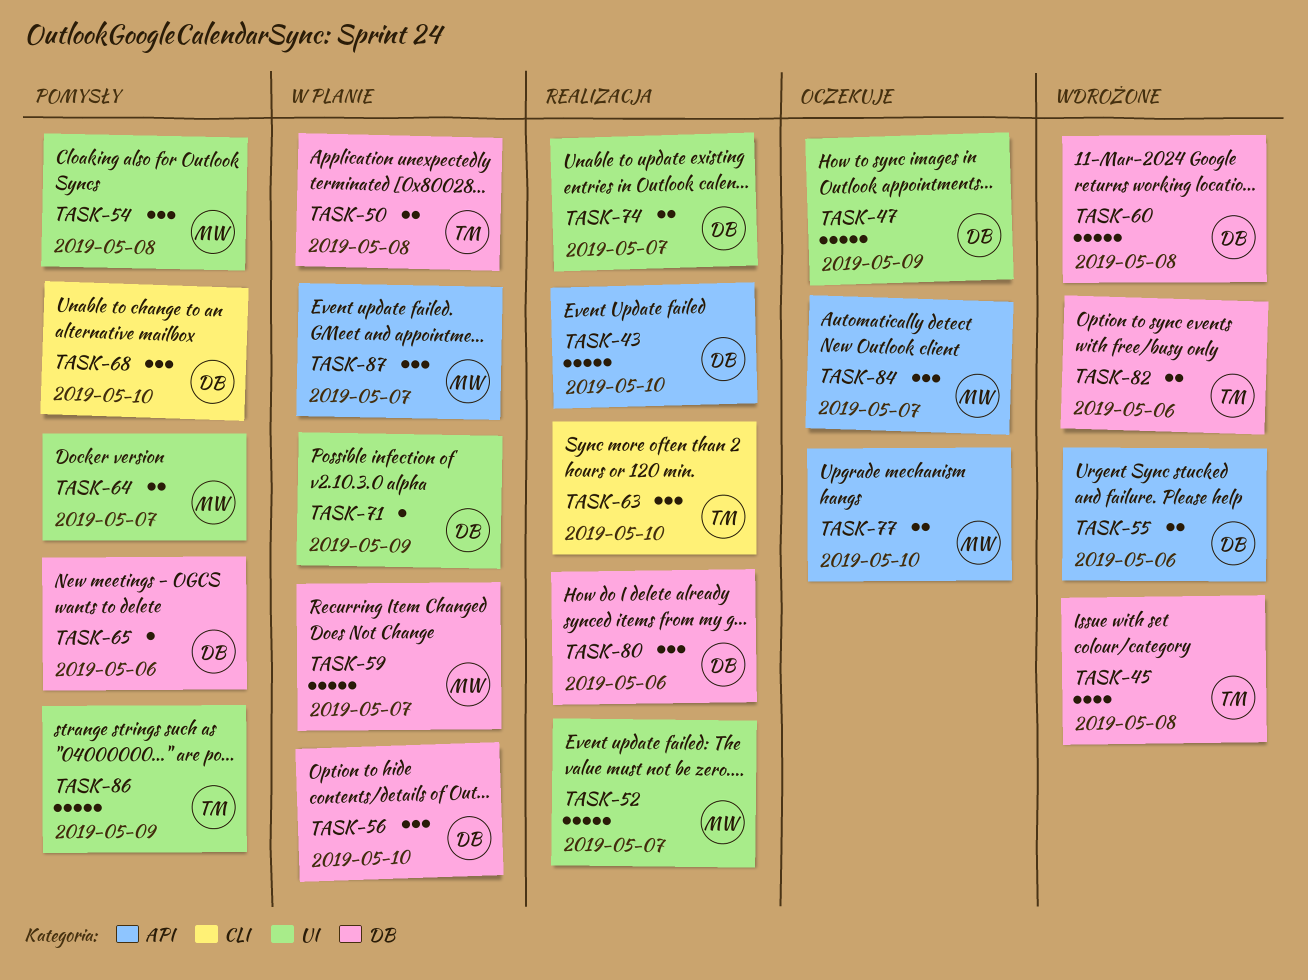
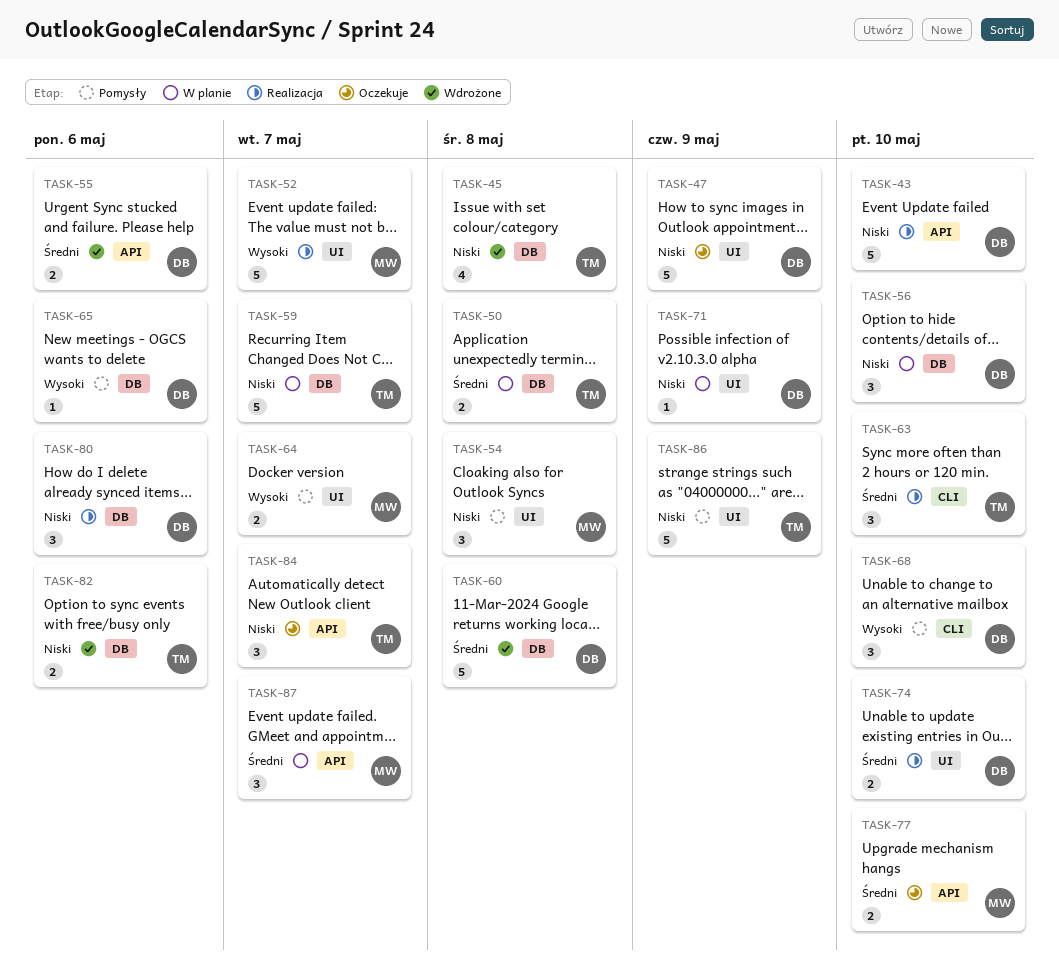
TASK-59, owner: MW -> TM
TASK-74, due: May 7 -> May 10
TASK-84, owner: MW -> TM

